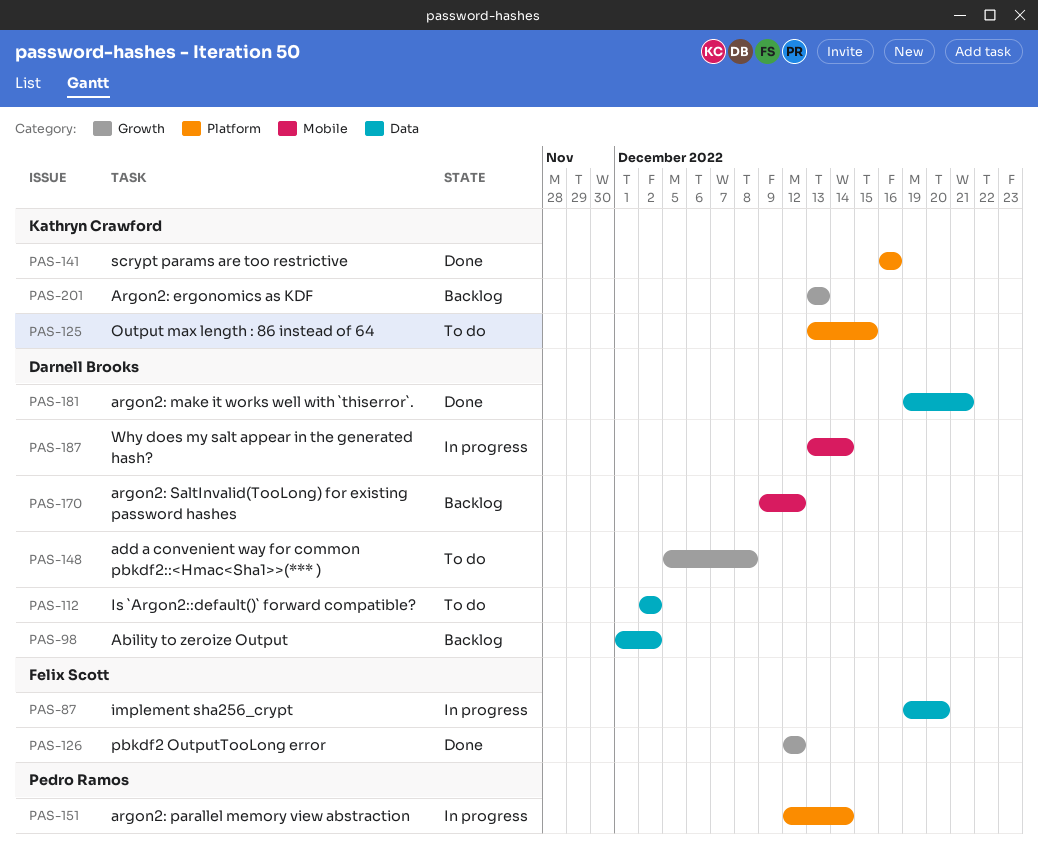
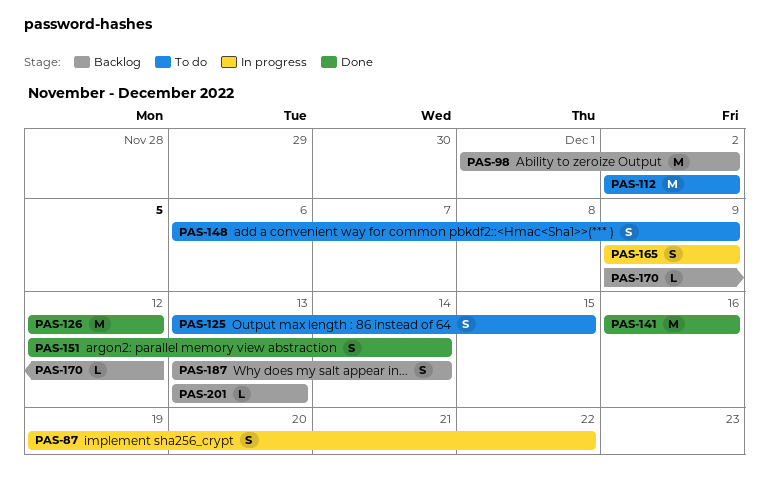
PAS-87, due: Dec 20 -> Dec 22
PAS-148, start: Dec 5 -> Dec 6
PAS-148, due: Dec 8 -> Dec 9
PAS-151, status: In progress -> Done
PAS-165: none -> present
PAS-181: present -> none
PAS-187, status: In progress -> Backlog

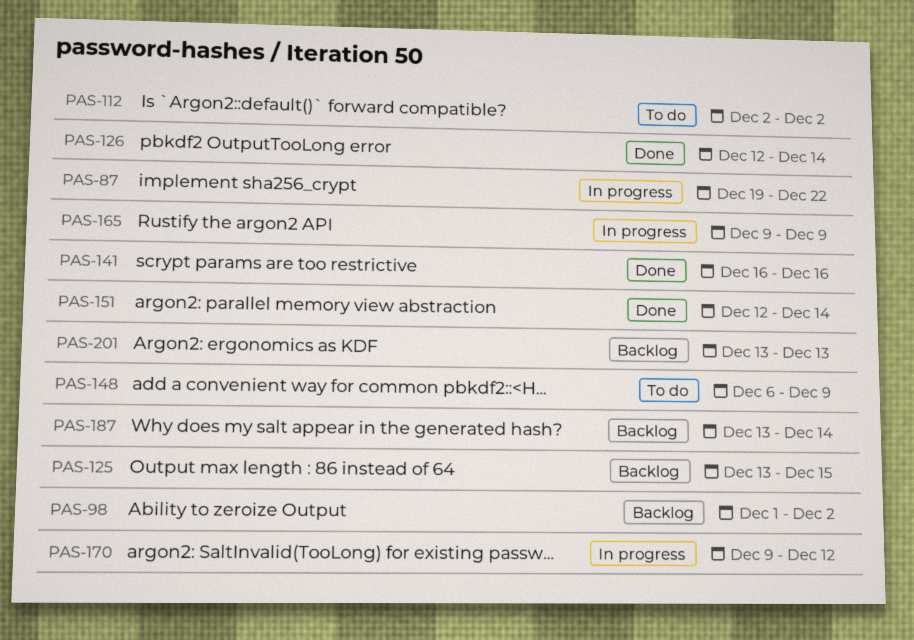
PAS-125, status: To do -> Backlog
PAS-126, due: Dec 12 -> Dec 14
PAS-170, status: Backlog -> In progress

